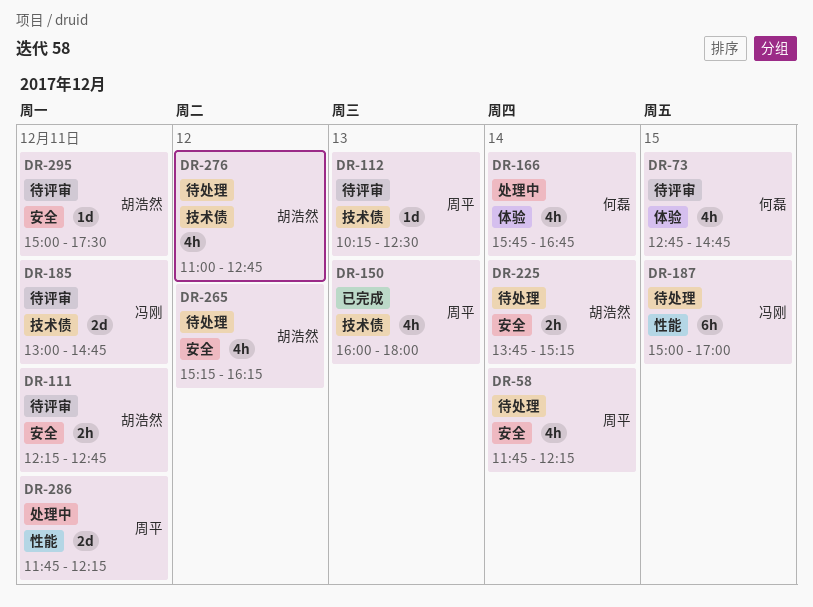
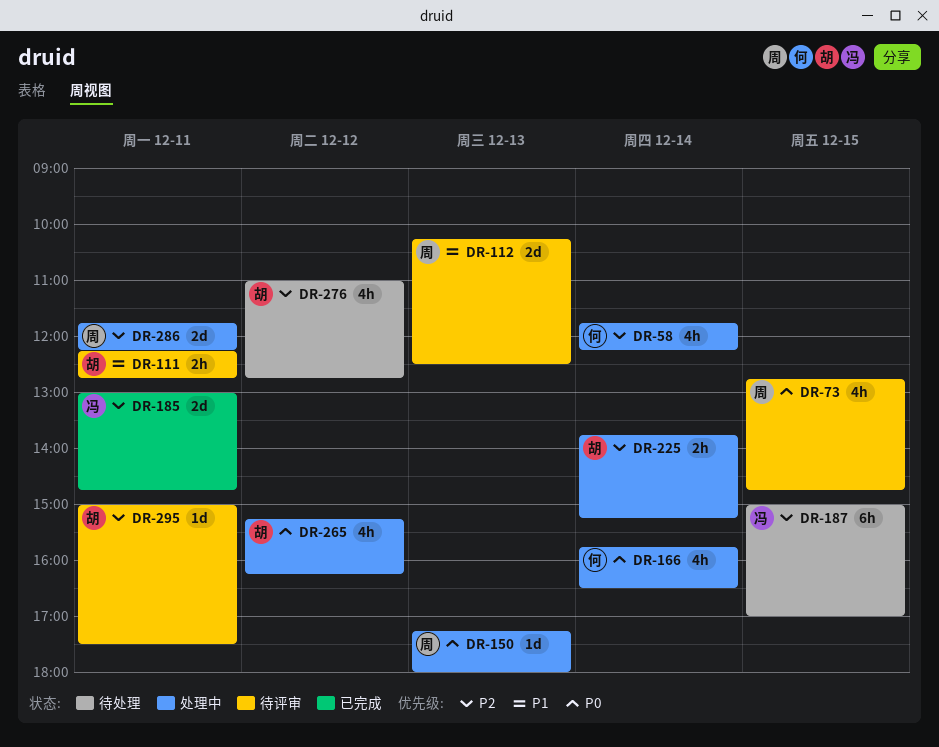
DR-58, status: 待处理 -> 处理中
DR-58, owner: 周平 -> 何磊
DR-73, owner: 何磊 -> 周平
DR-112, estimate: 1d -> 2d
DR-150, status: 已完成 -> 处理中
DR-150, estimate: 4h -> 1d
DR-150, begins: 16:00 -> 17:15
DR-166, ends: 16:45 -> 16:30
DR-185, status: 待评审 -> 已完成
DR-225, status: 待处理 -> 处理中
DR-265, status: 待处理 -> 处理中

